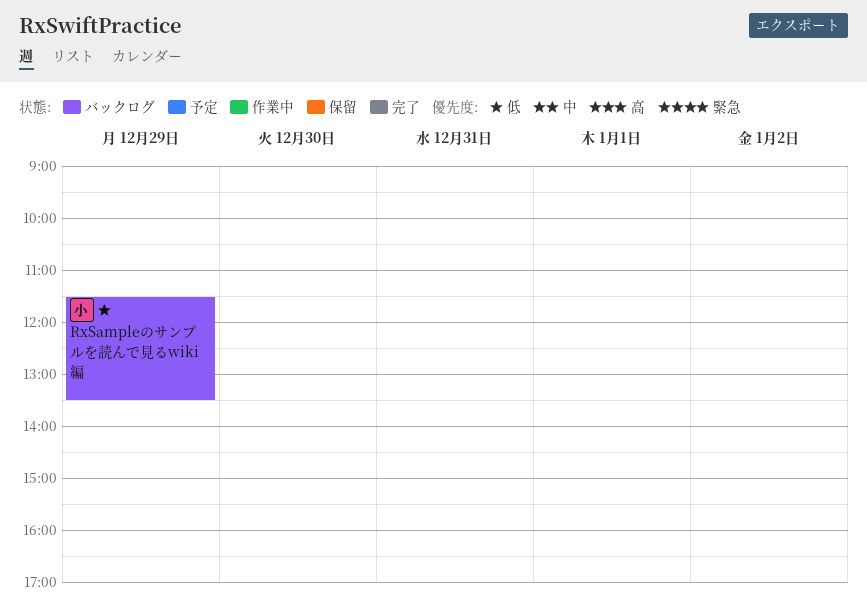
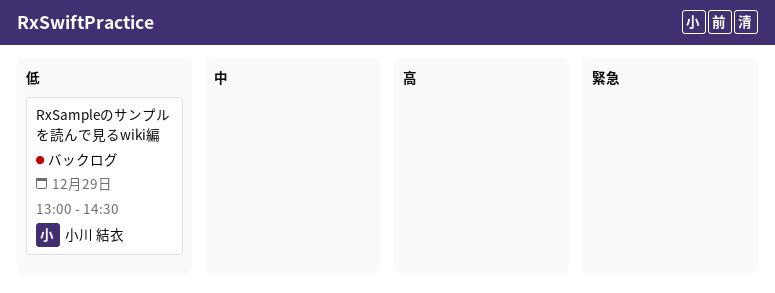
RxSampleのサンプルを読んで見るwiki編, begins: 11:30 -> 13:00
RxSampleのサンプルを読んで見るwiki編, ends: 13:30 -> 14:30

